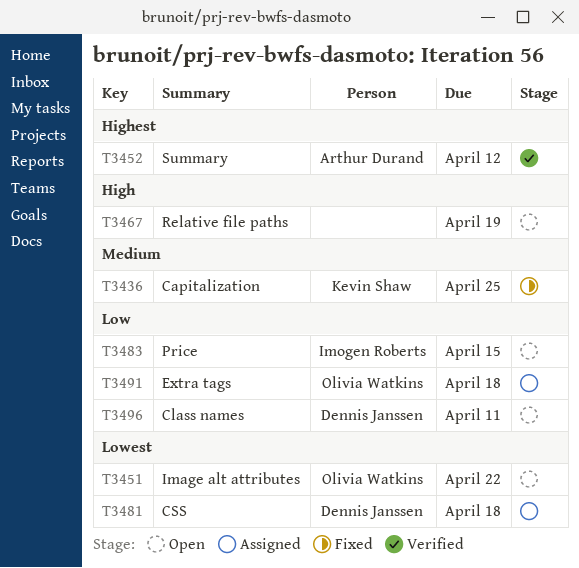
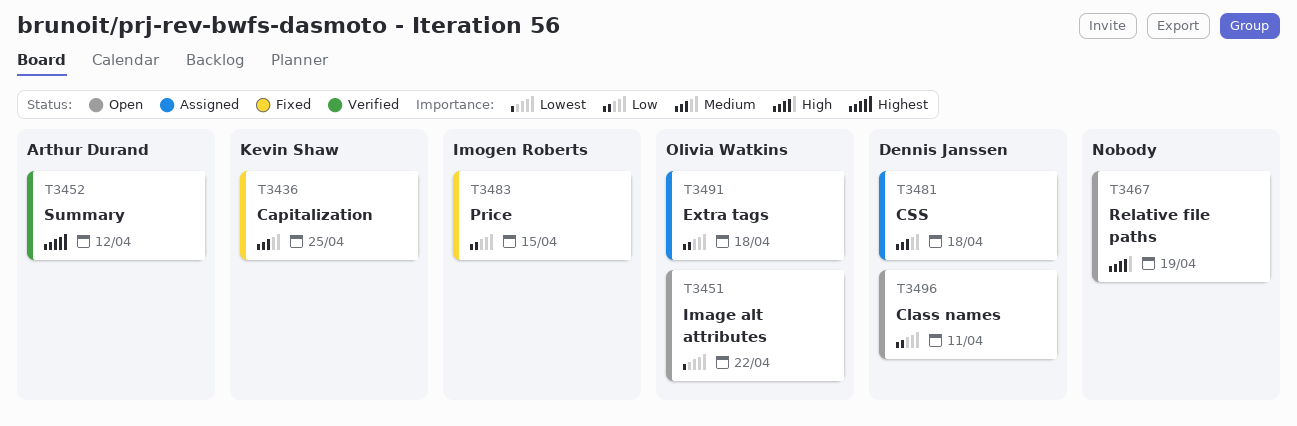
T3481, priority: Lowest -> Medium
T3483, status: Open -> Fixed

